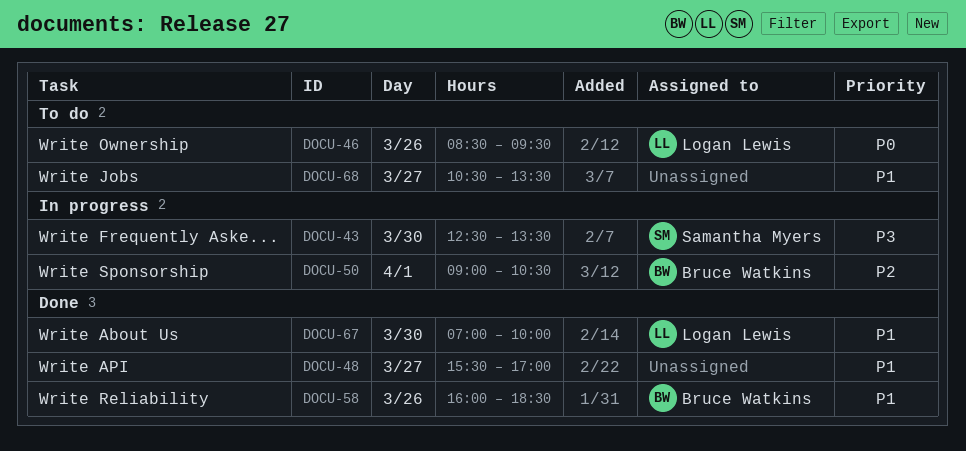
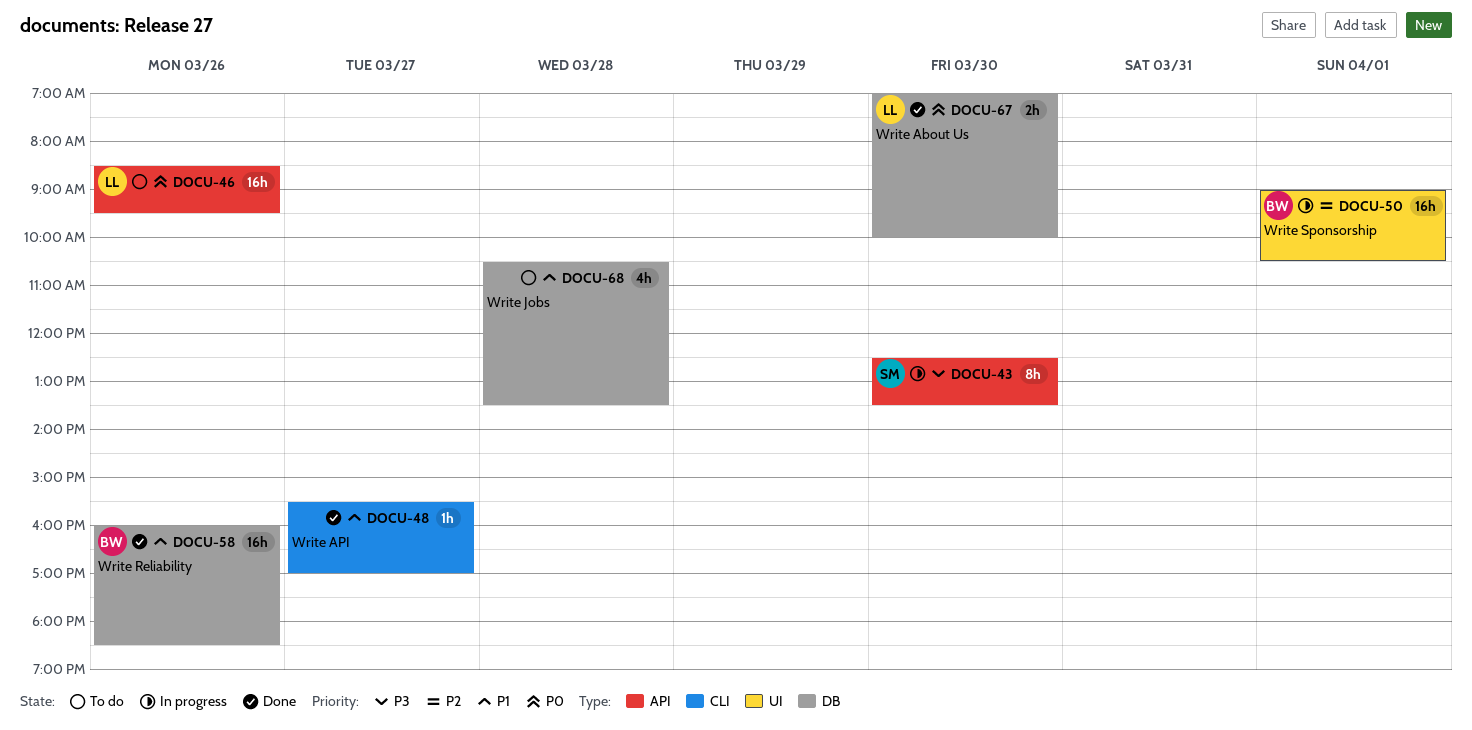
DOCU-67, priority: P1 -> P0
DOCU-68, day: Mar 27 -> Mar 28

